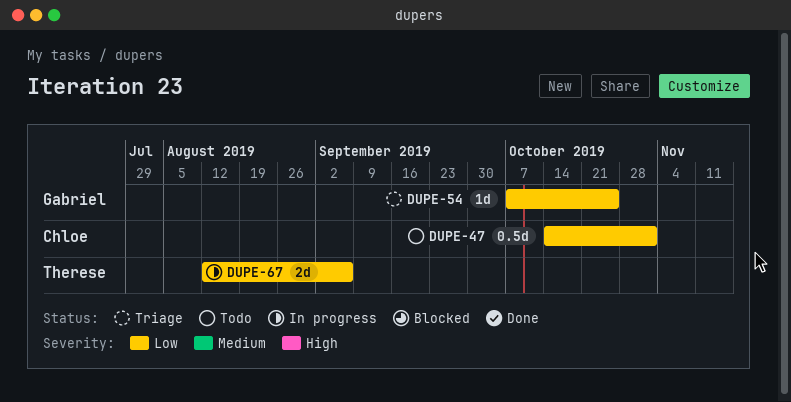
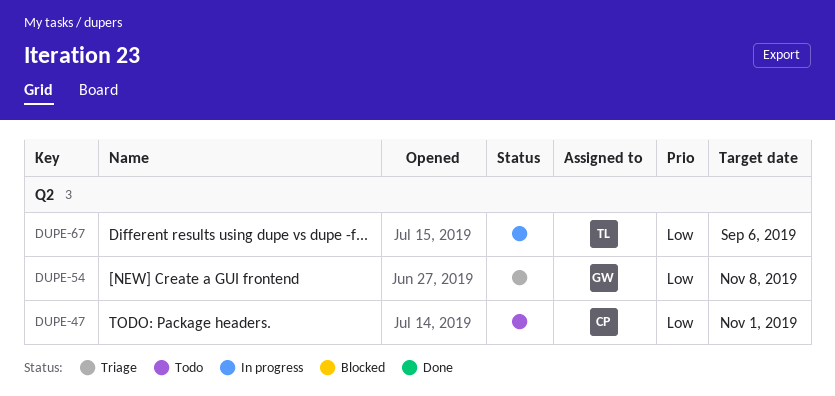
DUPE-54, due: Oct 25 -> Nov 8

